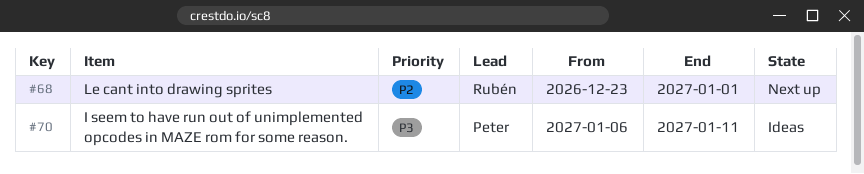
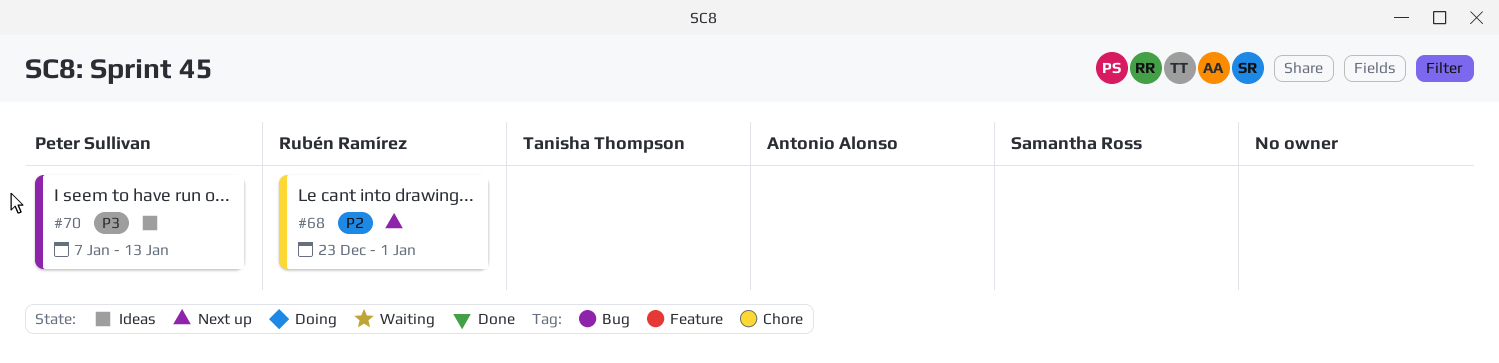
#70, start: Jan 6 -> Jan 7
#70, due: Jan 11 -> Jan 13

